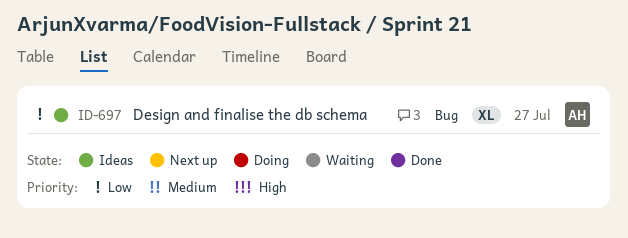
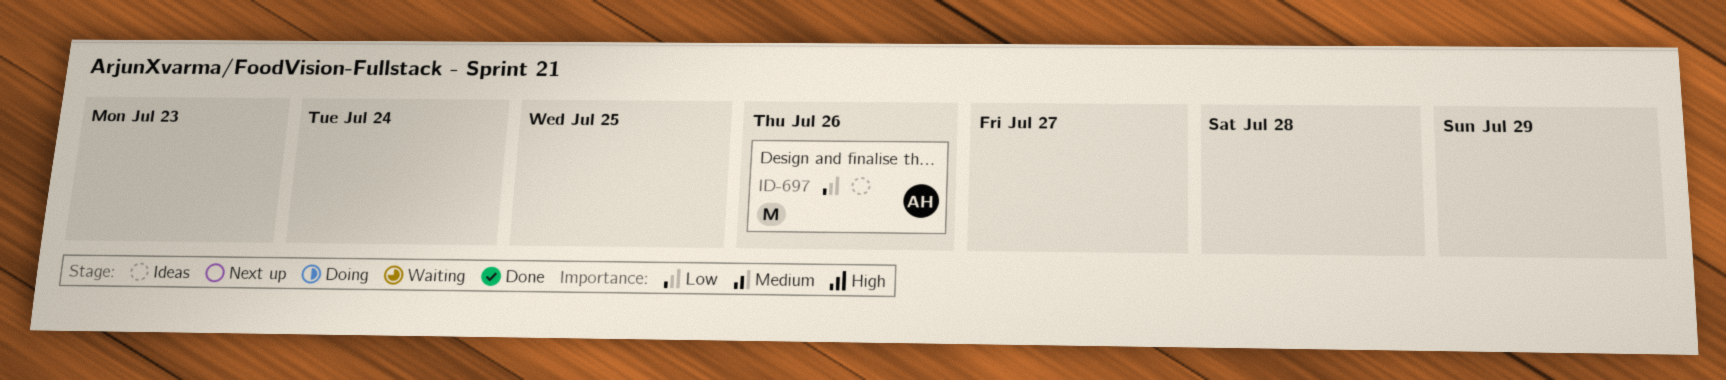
ID-697, estimate: XL -> M
ID-697, due: Jul 27 -> Jul 26

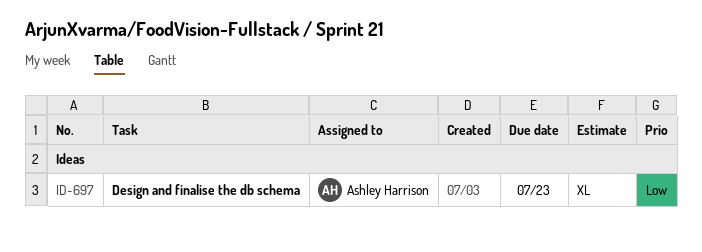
ID-697, estimate: M -> XL
ID-697, due: Jul 26 -> Jul 23

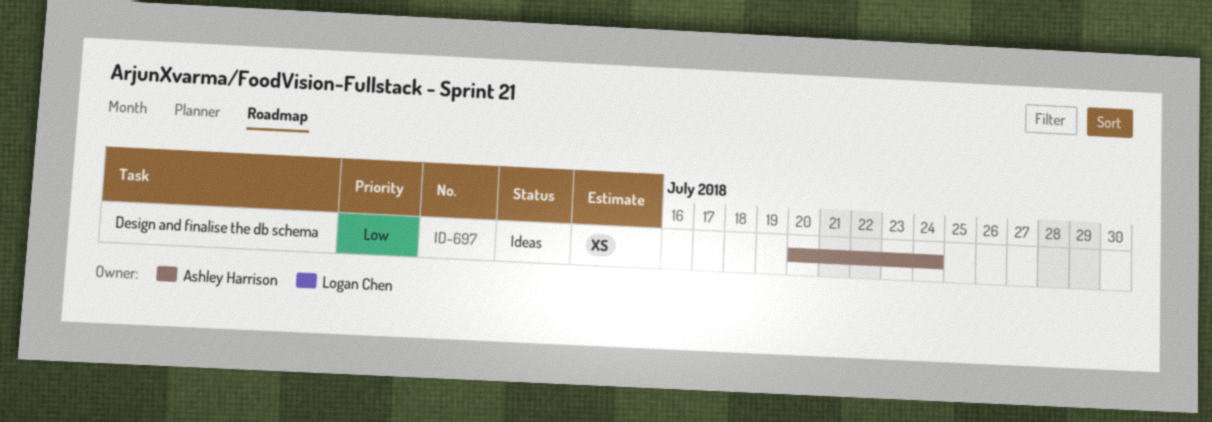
ID-697, estimate: XL -> XS
ID-697, due: Jul 23 -> Jul 24

